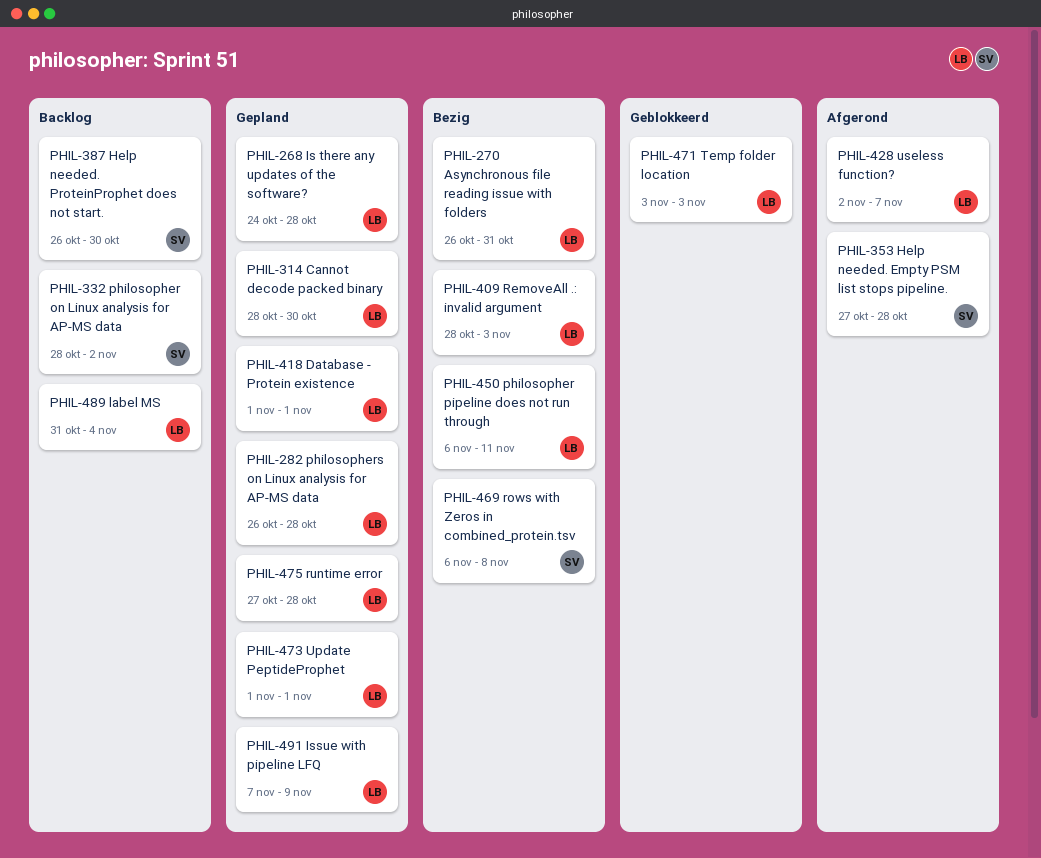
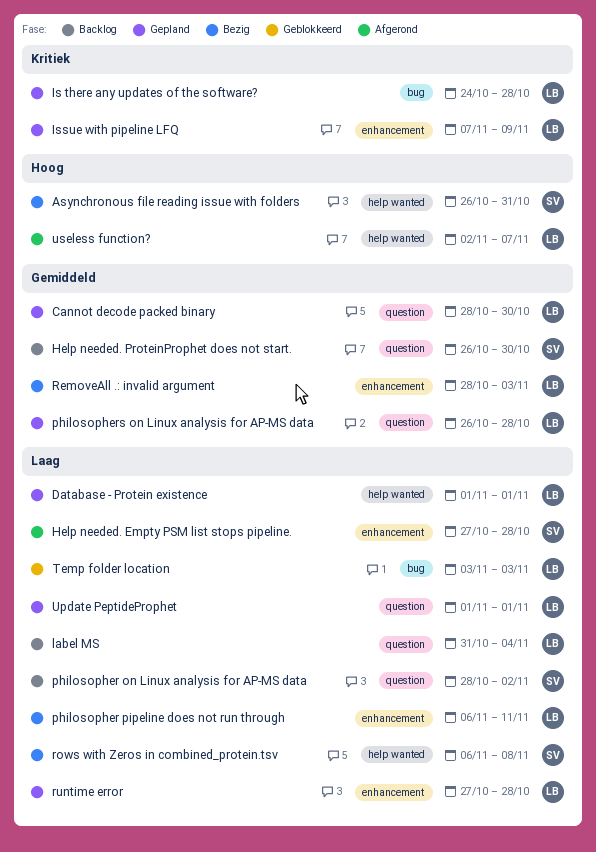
Asynchronous file reading issue with folders, owner: LB -> SV

